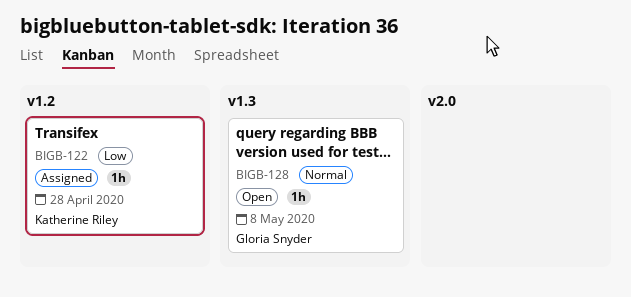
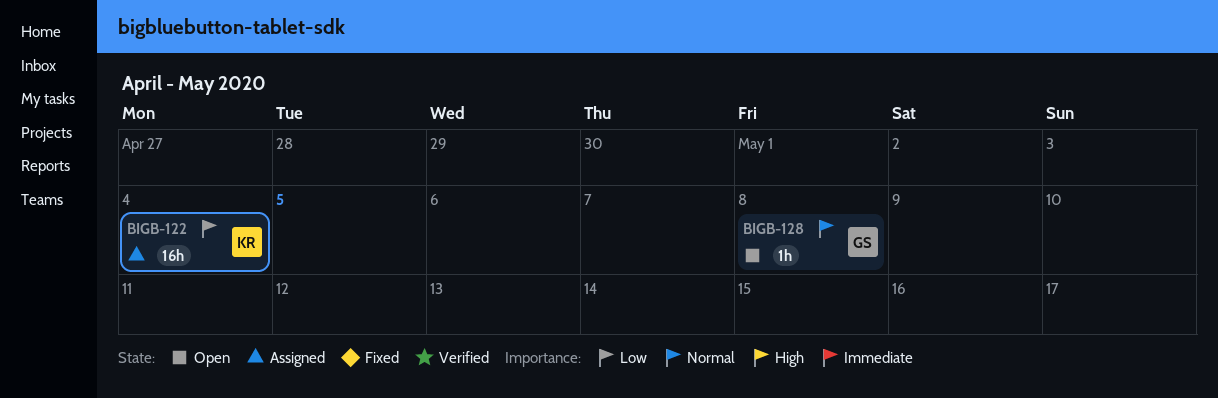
BIGB-122, estimate: 1h -> 16h
BIGB-122, due: Apr 28 -> May 4

